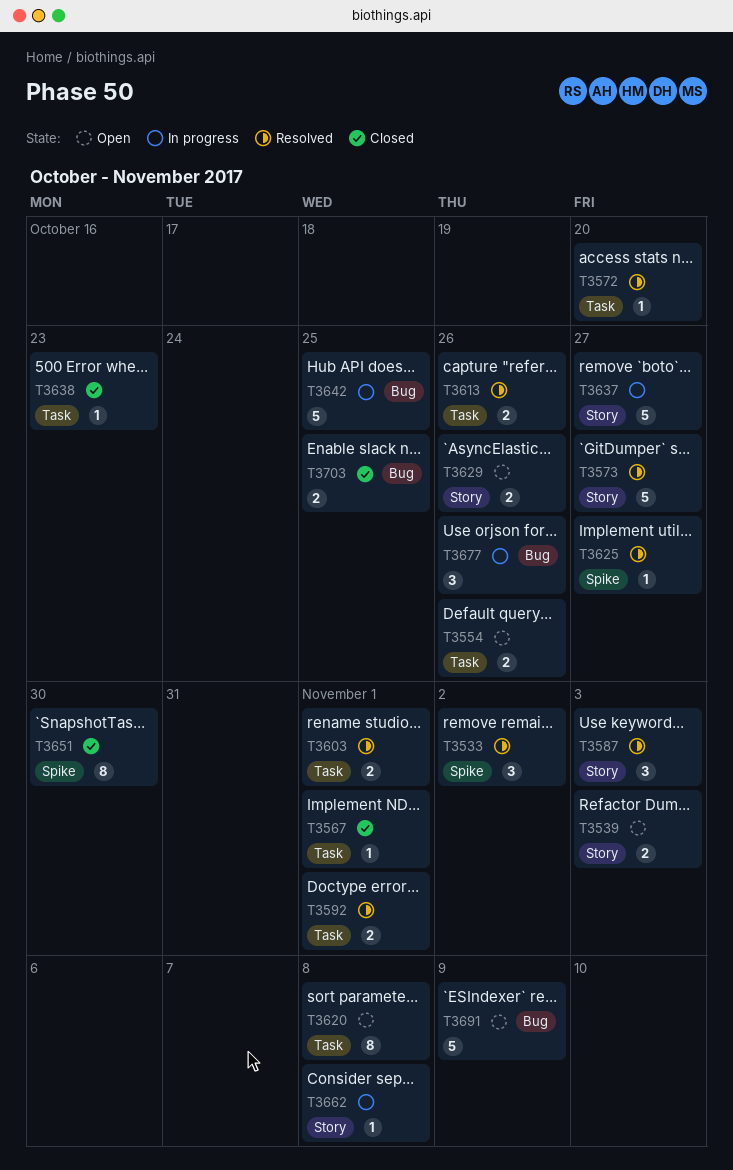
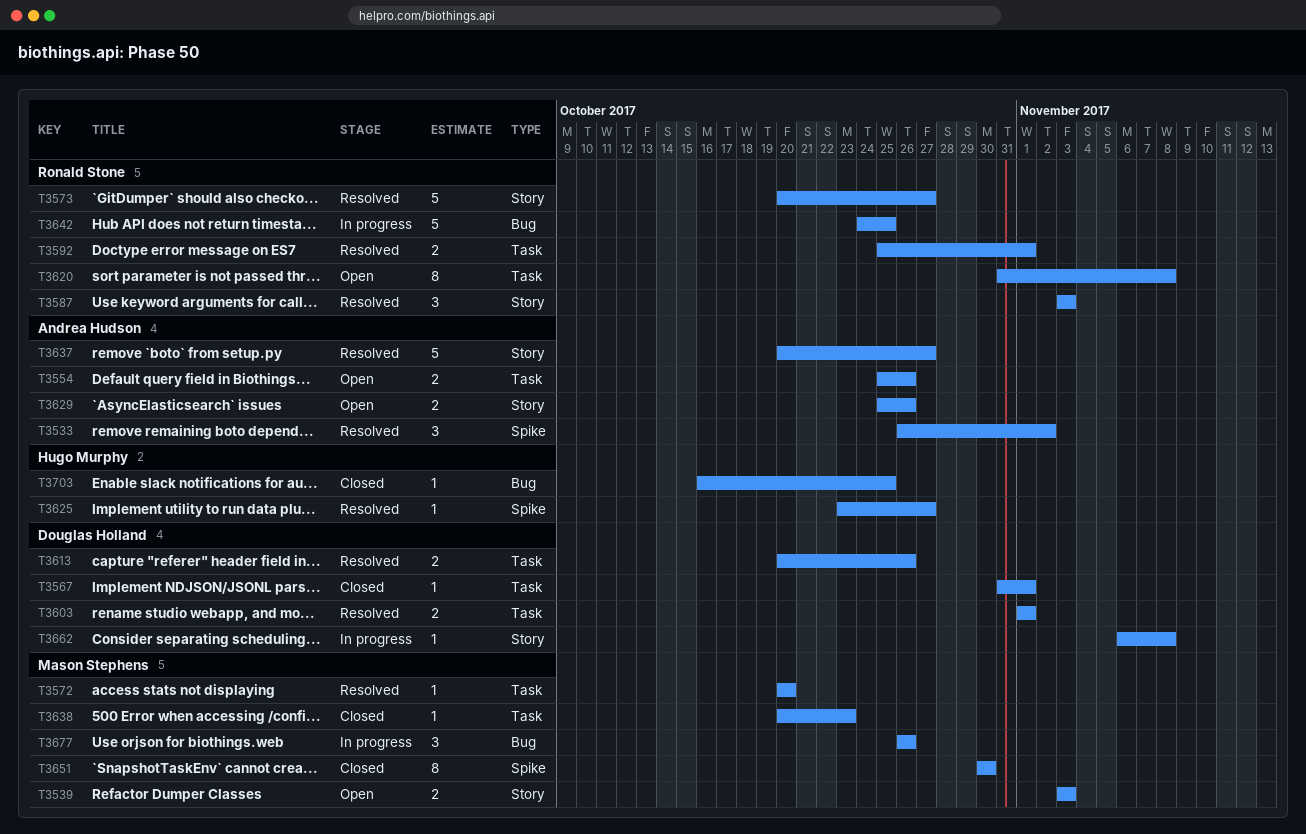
T3637, status: In progress -> Resolved
T3691: present -> none
T3703, estimate: 2 -> 1

